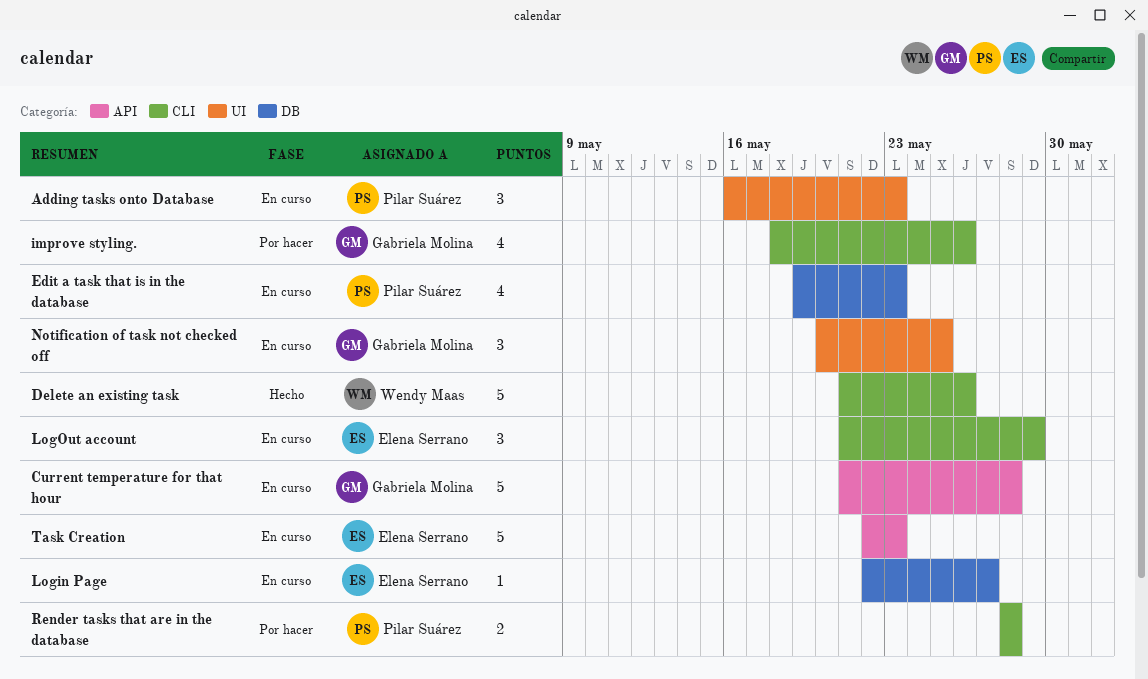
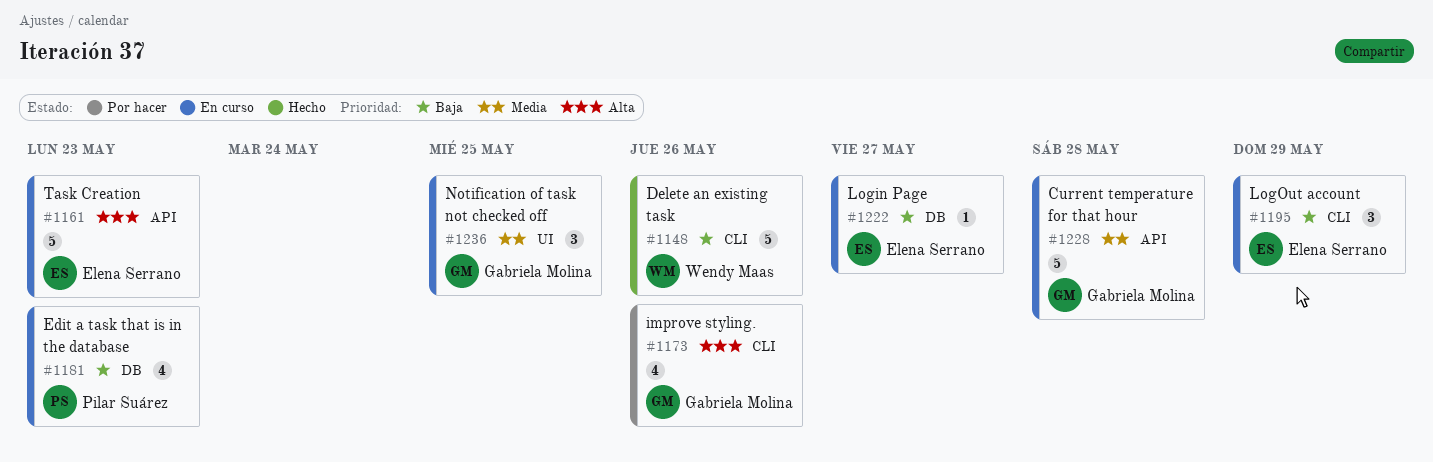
Adding tasks onto Database: present -> none
Render tasks that are in the database: present -> none

